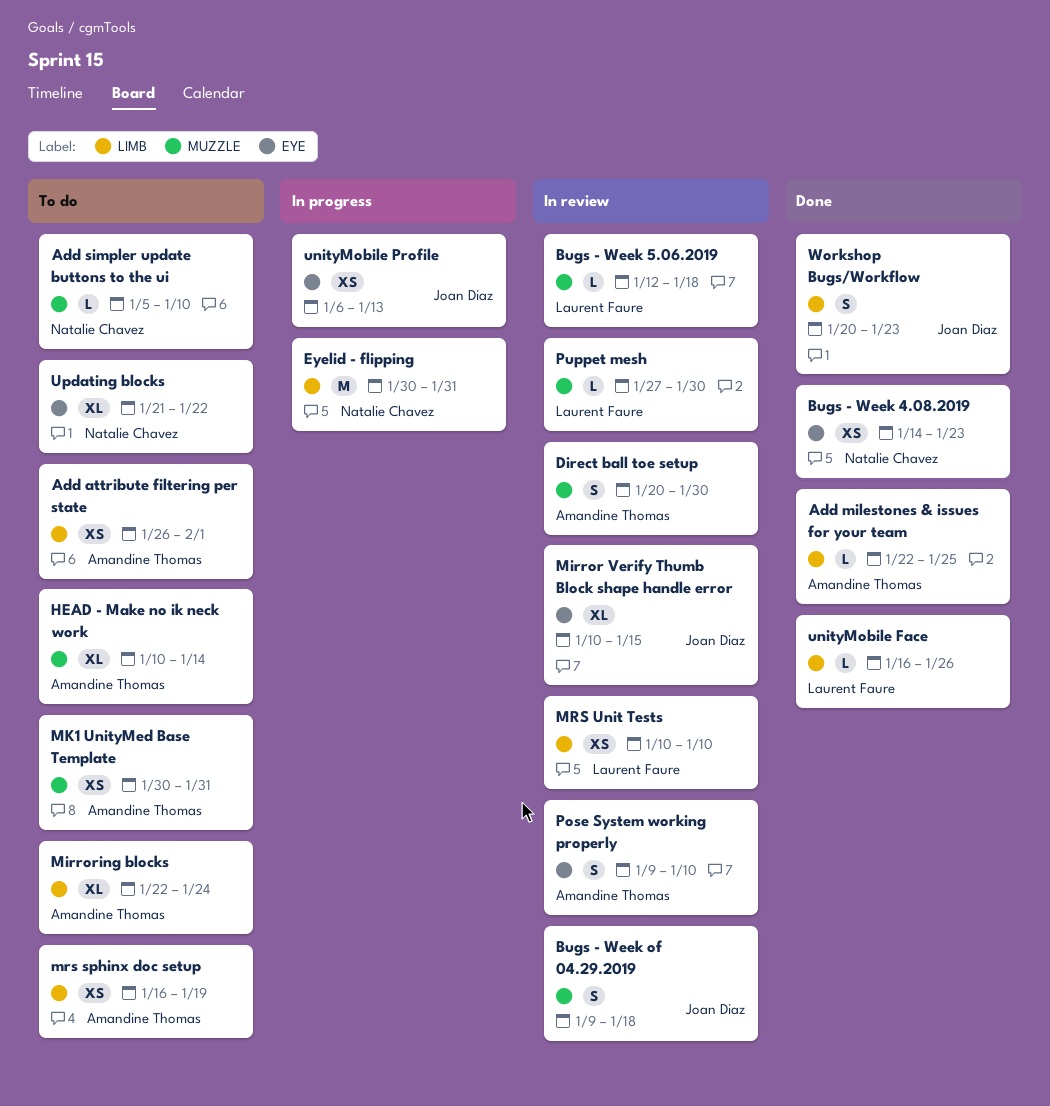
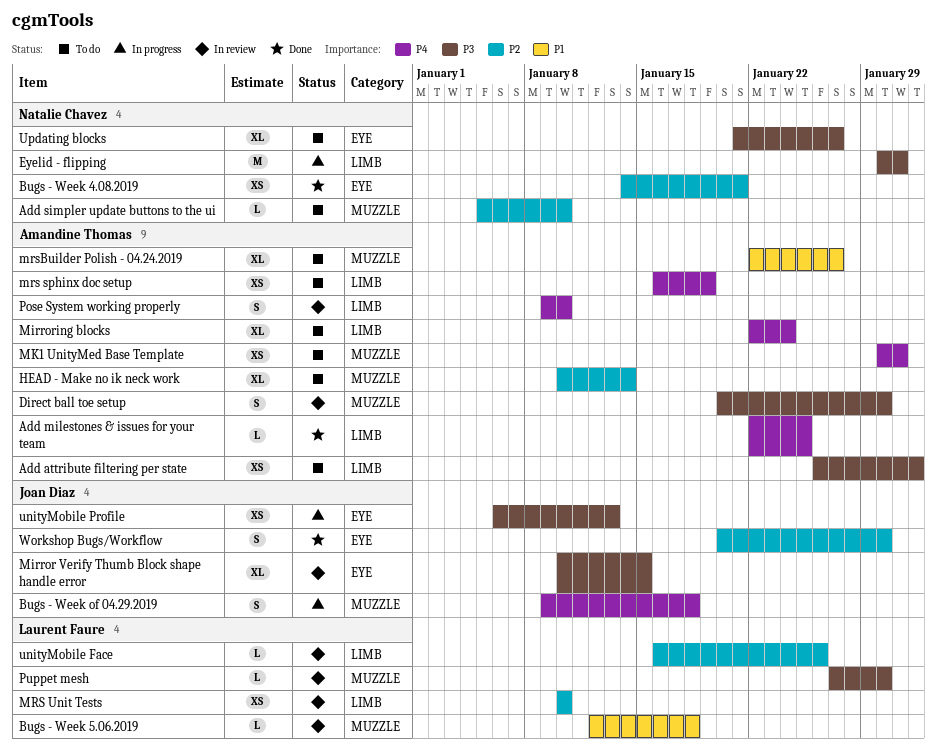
Bugs - Week 4.08.2019, due: Jan 23 -> Jan 21
Bugs - Week of 04.29.2019, status: In review -> In progress
mrsBuilder Polish - 04.24.2019: none -> present
Pose System working properly, label: EYE -> LIMB
unityMobile Face, status: Done -> In review
Updating blocks, due: Jan 22 -> Jan 27
Workshop Bugs/Workflow, label: LIMB -> EYE
Workshop Bugs/Workflow, due: Jan 23 -> Jan 30

